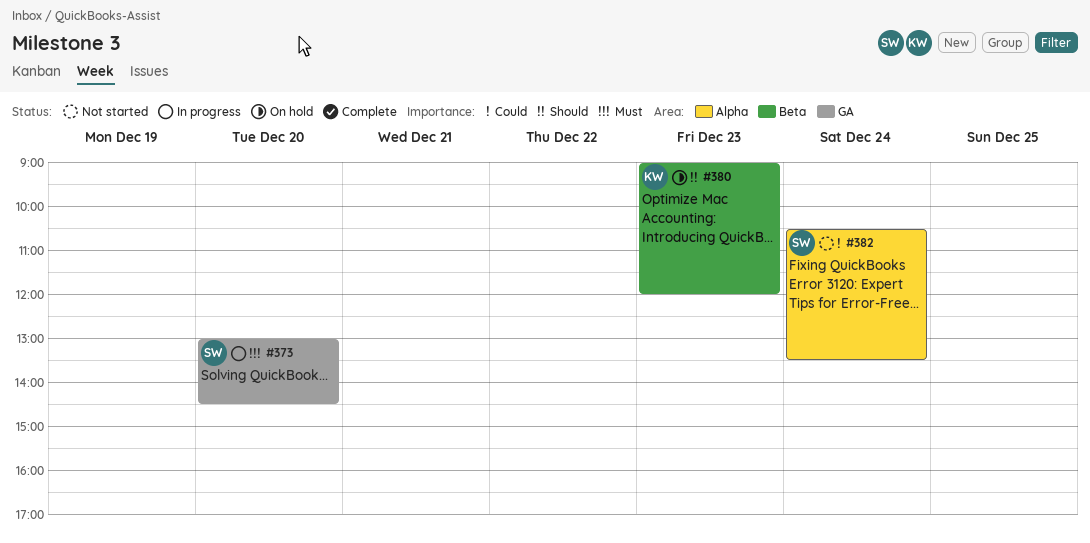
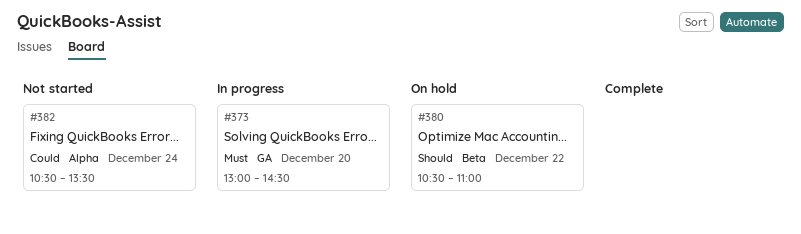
#380, day: Dec 23 -> Dec 22
#380, begins: 09:00 -> 10:30
#380, ends: 12:00 -> 11:00

